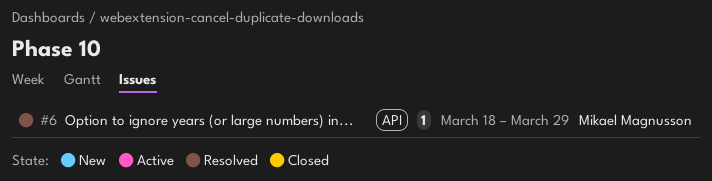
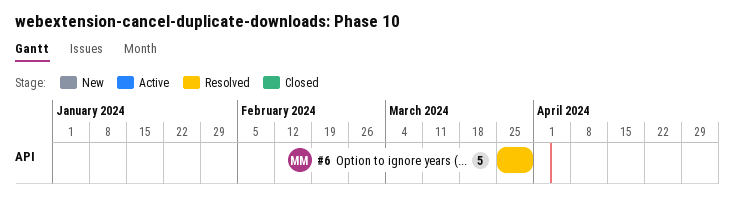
#6, estimate: 1 -> 5
#6, start: Mar 18 -> Mar 25

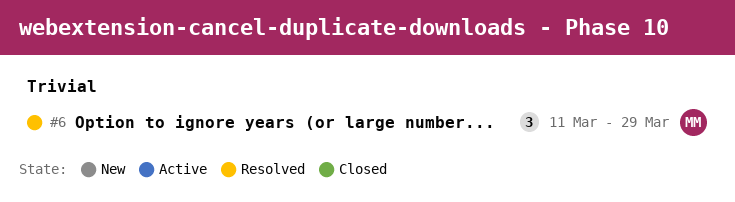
#6, estimate: 5 -> 3
#6, start: Mar 25 -> Mar 11

